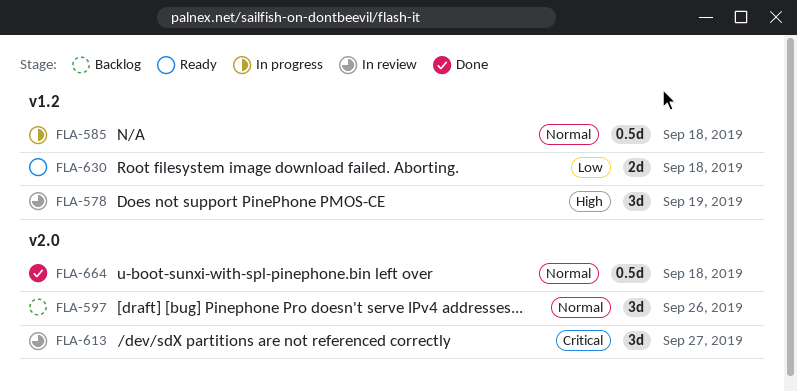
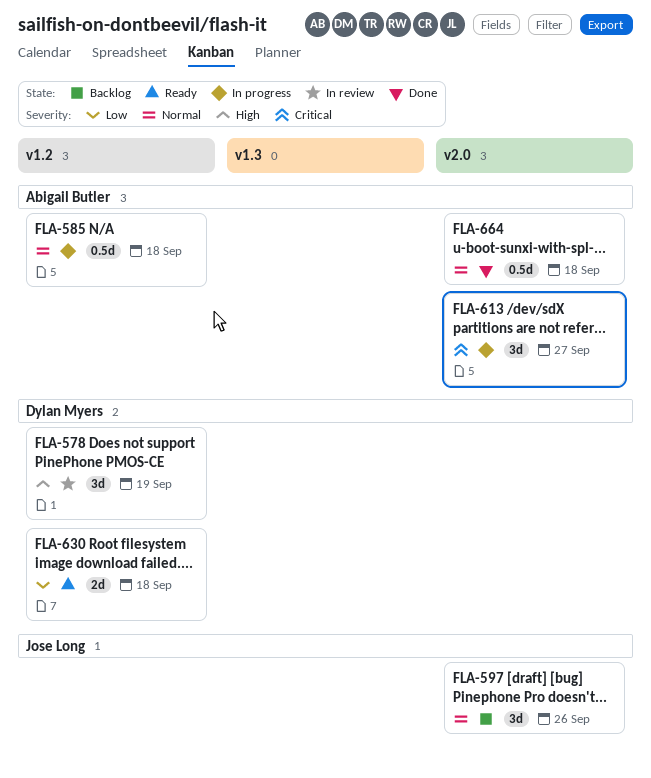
FLA-613, status: In review -> In progress

